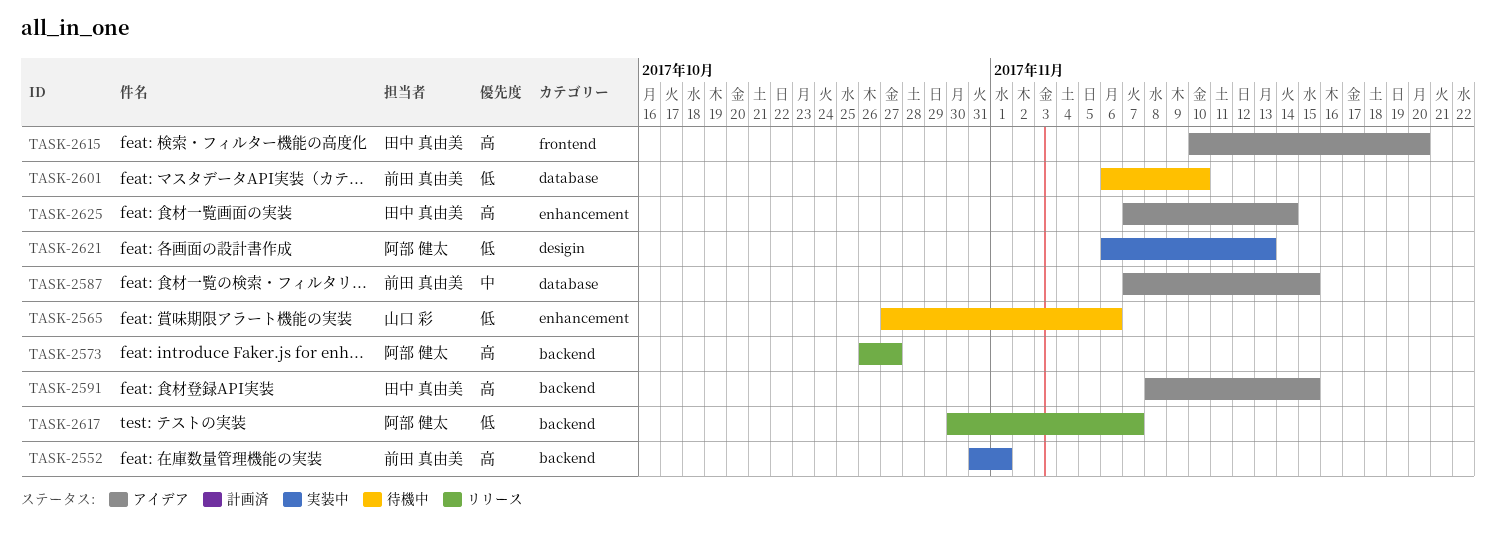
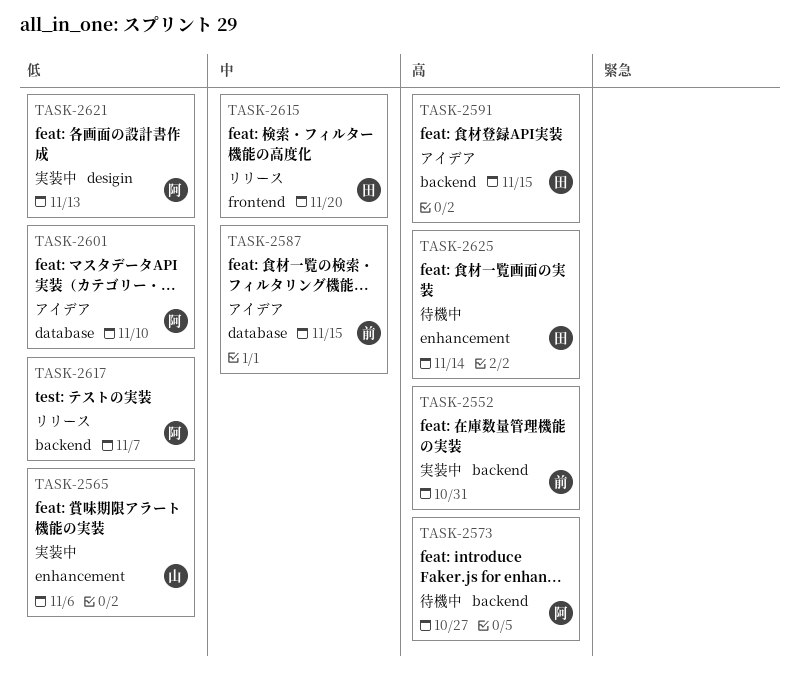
TASK-2552, due: Nov 1 -> Oct 31
TASK-2565, status: 待機中 -> 実装中
TASK-2573, status: リリース -> 待機中
TASK-2601, status: 待機中 -> アイデア
TASK-2601, owner: 前田 真由美 -> 阿部 健太
TASK-2615, status: アイデア -> リリース
TASK-2615, priority: 高 -> 中
TASK-2625, status: アイデア -> 待機中

